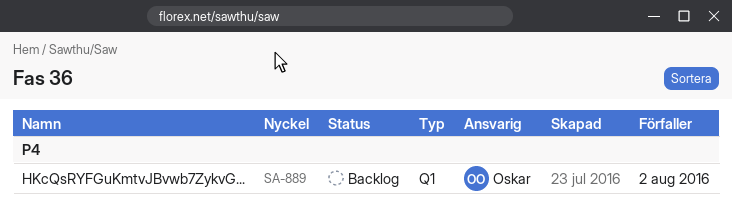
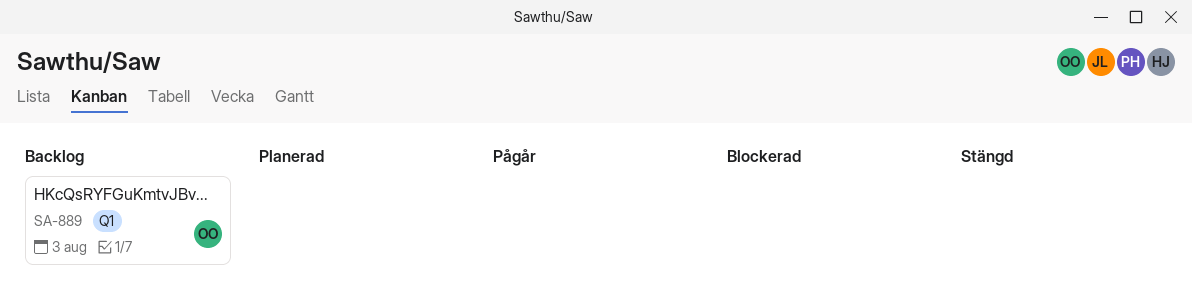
SA-889, due: Aug 2 -> Aug 3

